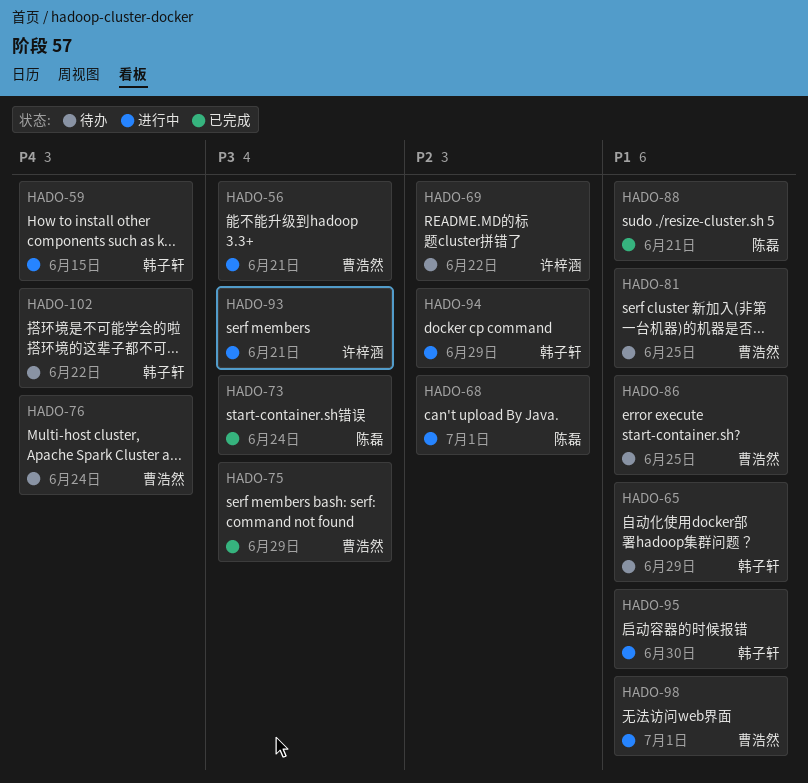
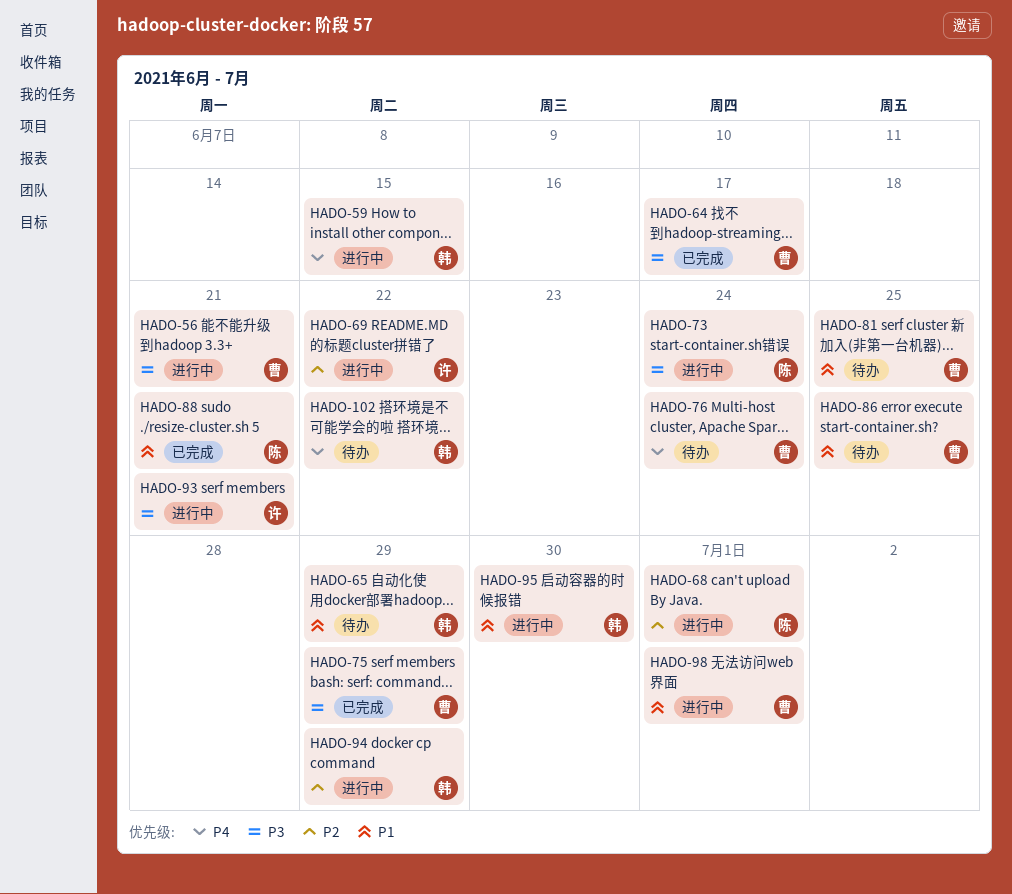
HADO-64: none -> present
HADO-69, status: 待办 -> 进行中
HADO-73, status: 已完成 -> 进行中

